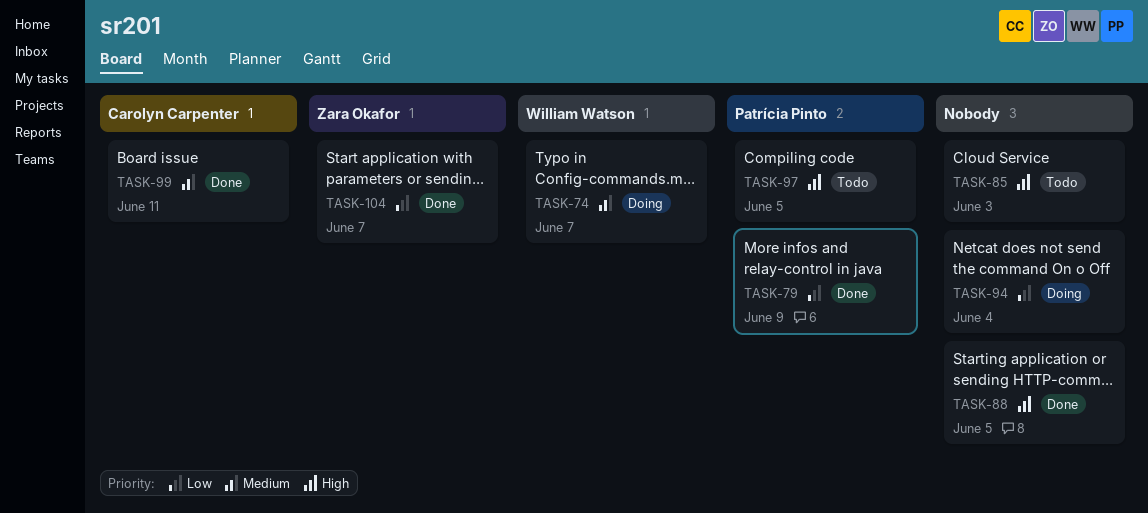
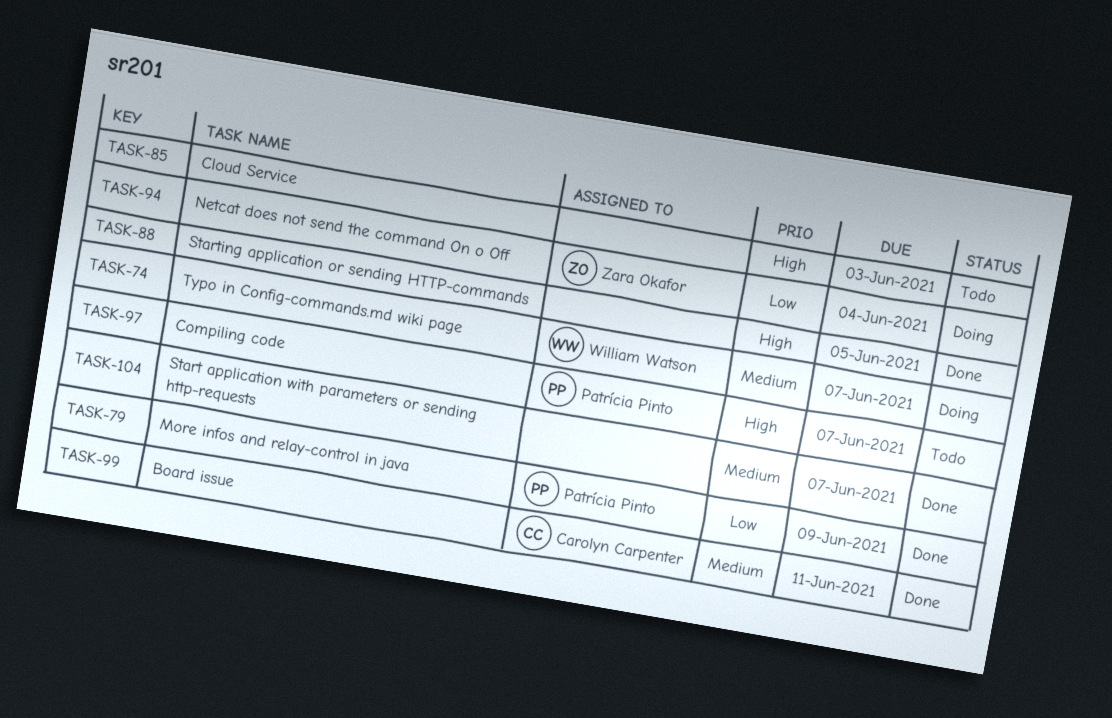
TASK-94, owner: none -> Zara Okafor
TASK-97, due: Jun 5 -> Jun 7
TASK-104, owner: Zara Okafor -> none
TASK-104, priority: Low -> Medium

